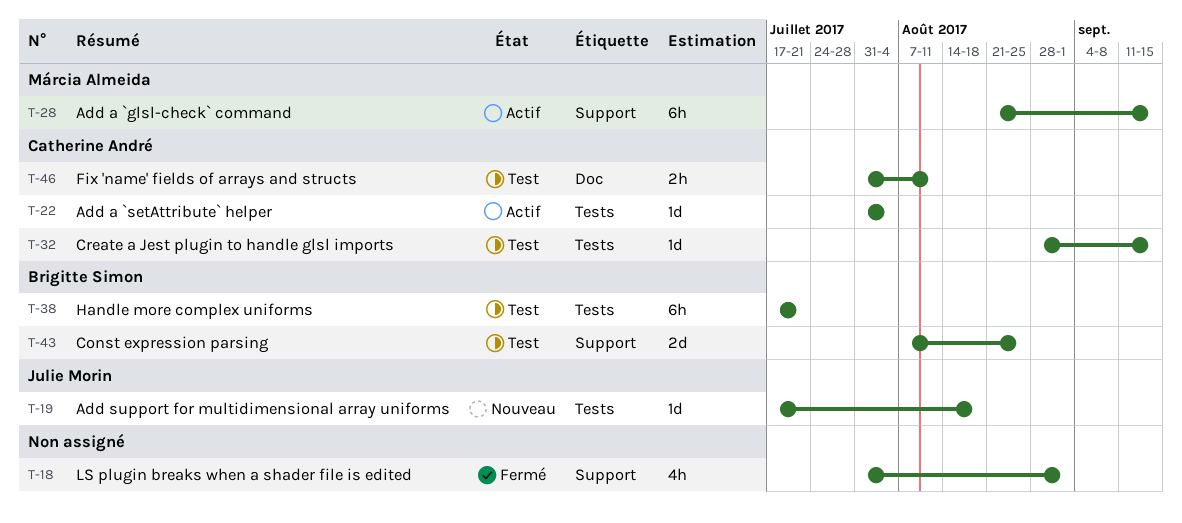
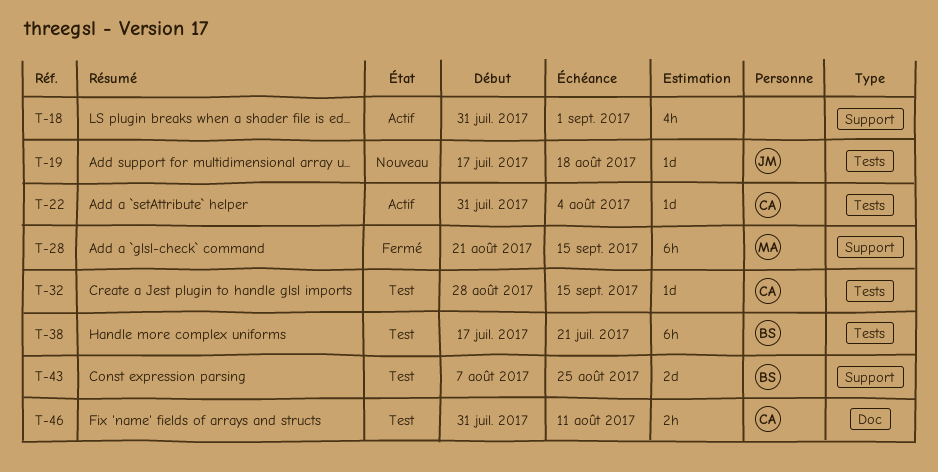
T-18, status: Fermé -> Actif
T-28, status: Actif -> Fermé

